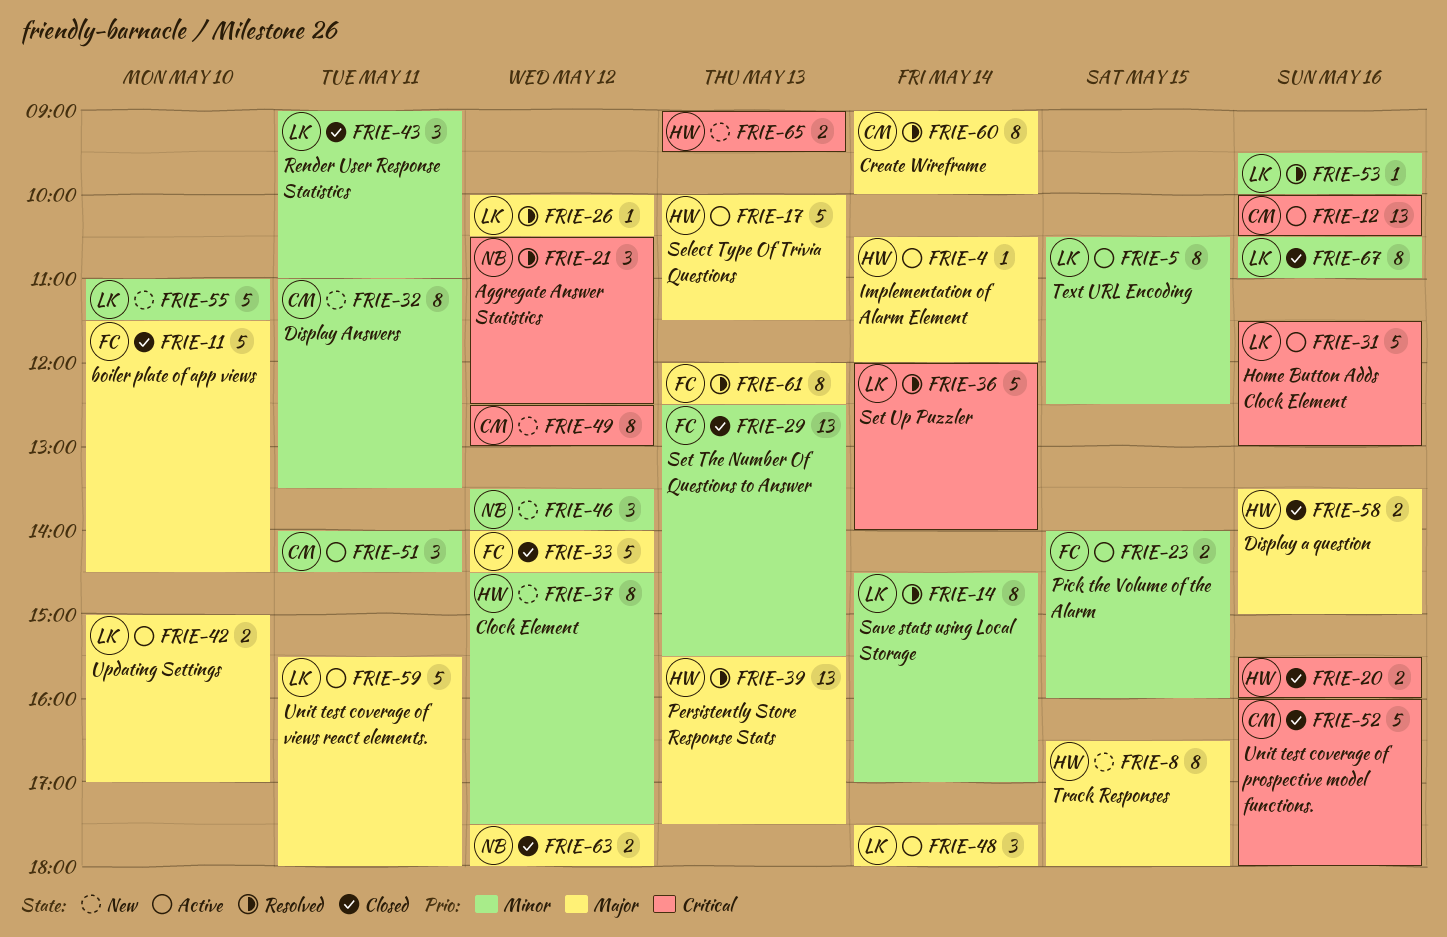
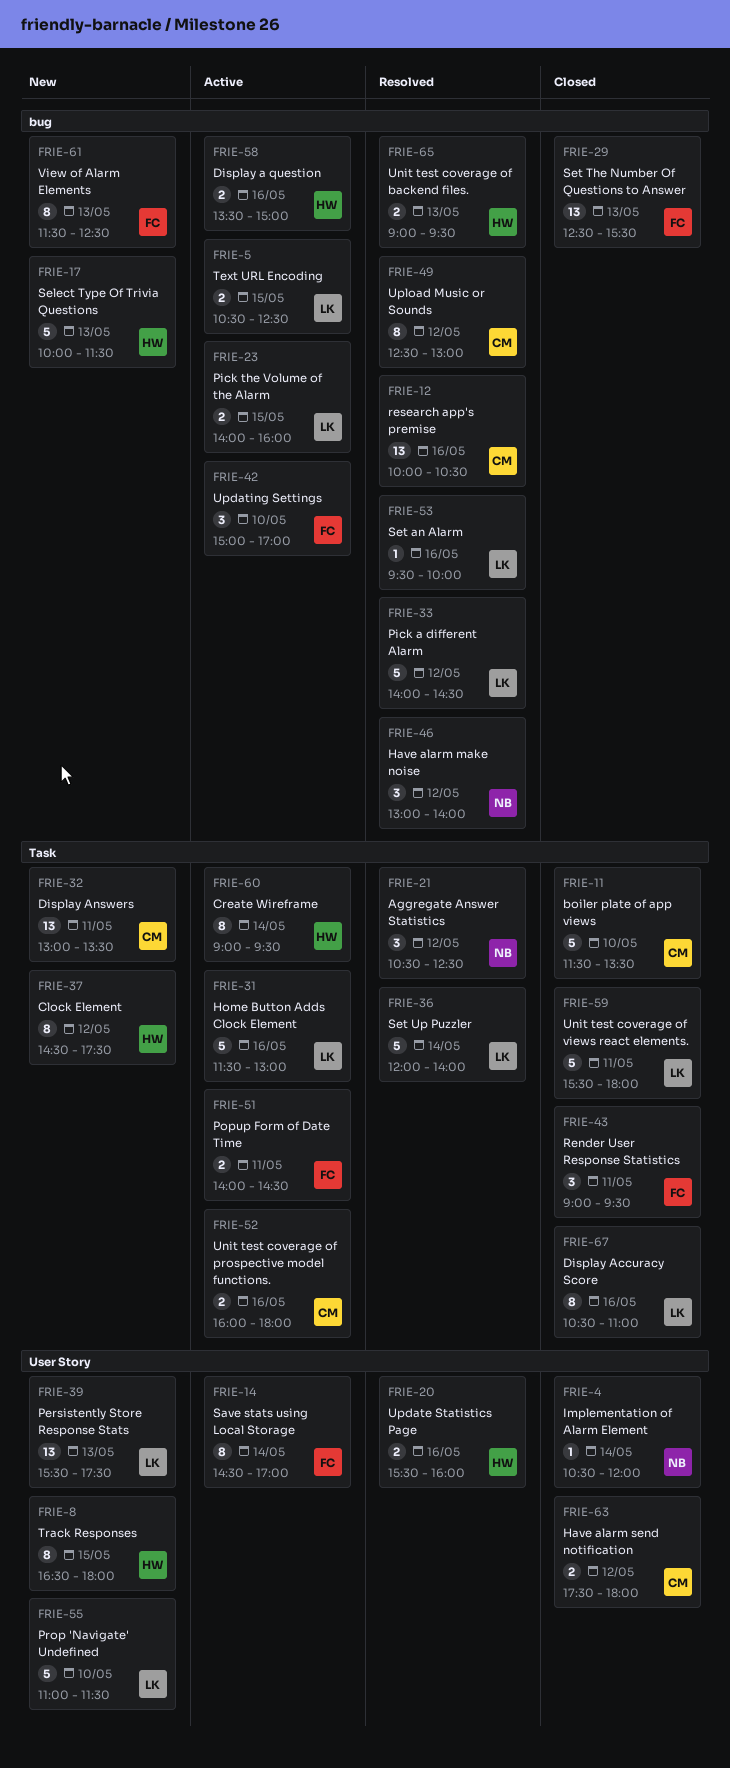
FRIE-4, status: Active -> Closed
FRIE-4, owner: HW -> NB
FRIE-5, estimate: 8 -> 2
FRIE-11, owner: FC -> CM
FRIE-11, ends: 14:30 -> 13:30
FRIE-12, status: Active -> Resolved
FRIE-14, status: Resolved -> Active
FRIE-14, owner: LK -> FC
FRIE-17, status: Active -> New
FRIE-20, status: Closed -> Resolved
FRIE-23, owner: FC -> LK
FRIE-26: present -> none
FRIE-32, estimate: 8 -> 13
FRIE-32, begins: 11:00 -> 13:00
FRIE-33, status: Closed -> Resolved
FRIE-33, owner: FC -> LK
FRIE-39, status: Resolved -> New
FRIE-39, owner: HW -> LK
FRIE-42, owner: LK -> FC
FRIE-42, estimate: 2 -> 3
FRIE-43, owner: LK -> FC
FRIE-43, ends: 11:00 -> 09:30
FRIE-46, status: New -> Resolved
FRIE-46, begins: 13:30 -> 13:00
FRIE-48: present -> none
FRIE-49, status: New -> Resolved
FRIE-51, owner: CM -> FC
FRIE-51, estimate: 3 -> 2
FRIE-52, status: Closed -> Active
FRIE-52, estimate: 5 -> 2
FRIE-58, status: Closed -> Active
FRIE-59, status: Active -> Closed
FRIE-60, status: Resolved -> Active
FRIE-60, owner: CM -> HW
FRIE-60, ends: 10:00 -> 09:30
FRIE-61, status: Resolved -> New
FRIE-61, begins: 12:00 -> 11:30
FRIE-63, owner: NB -> CM
FRIE-65, status: New -> Resolved

